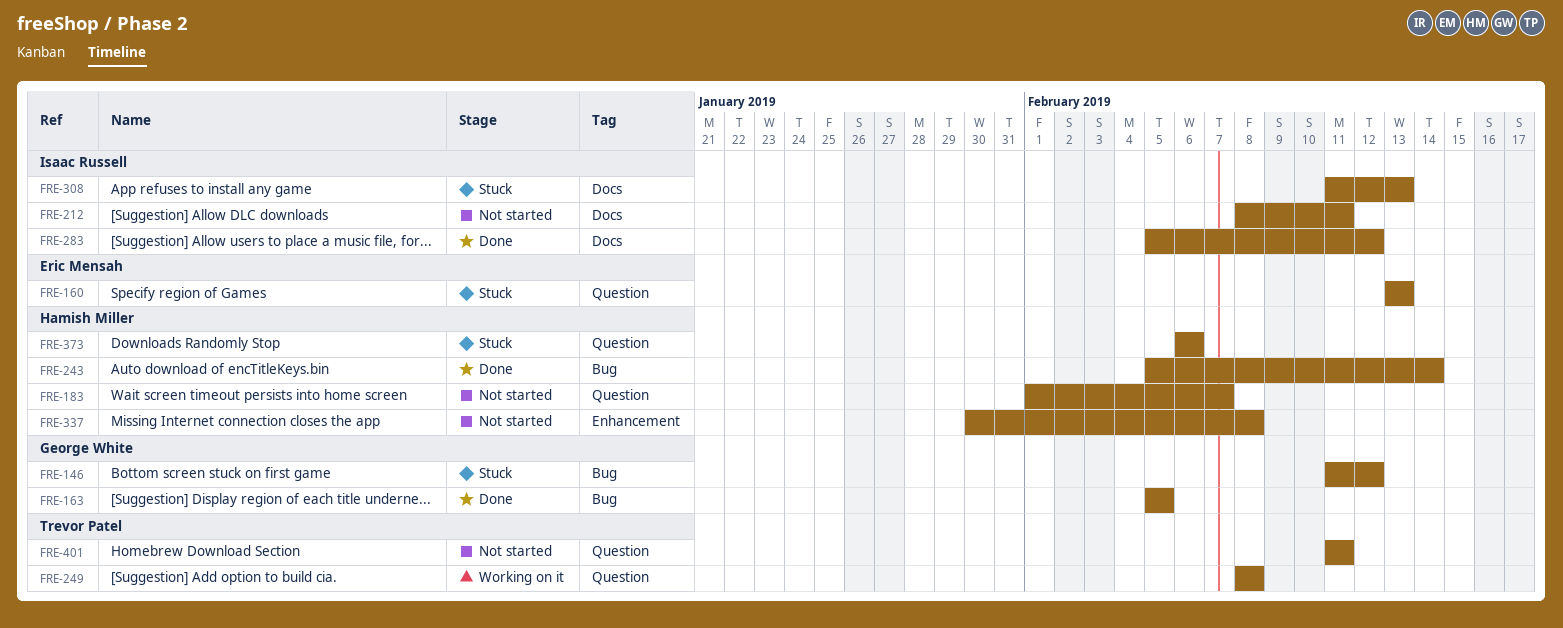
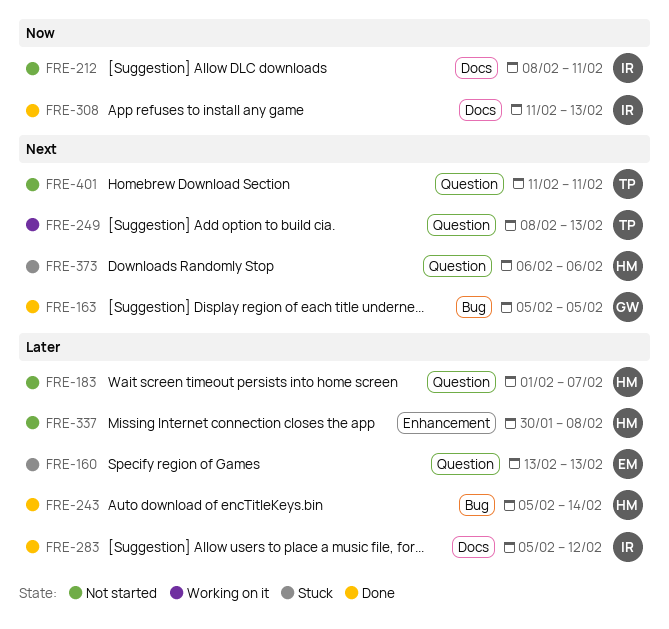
FRE-146: present -> none
FRE-249, due: Feb 8 -> Feb 13
FRE-308, status: Stuck -> Done

